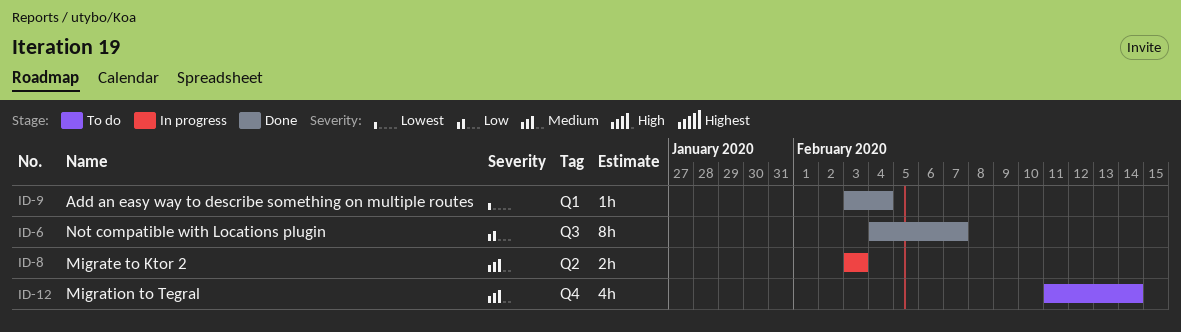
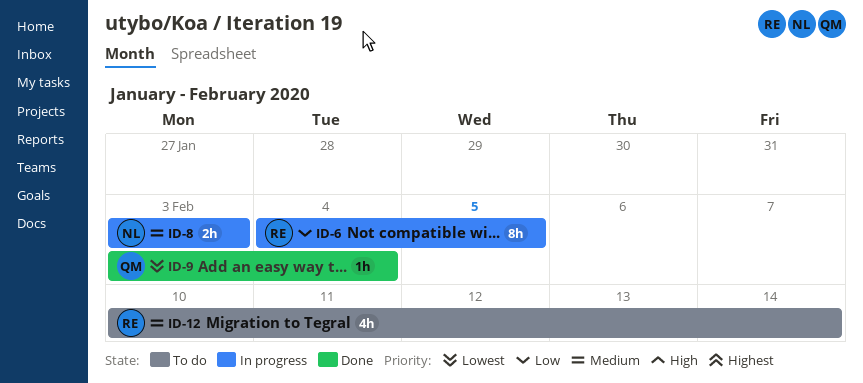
ID-6, status: Done -> In progress
ID-6, due: Feb 7 -> Feb 5
ID-12, start: Feb 11 -> Feb 10

